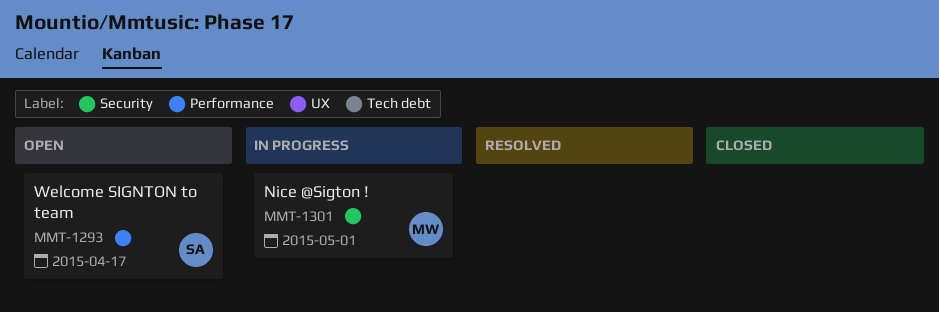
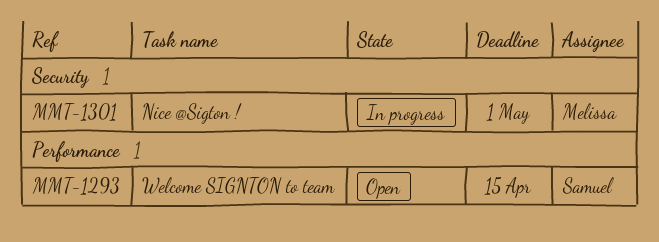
MMT-1293, due: Apr 17 -> Apr 15

